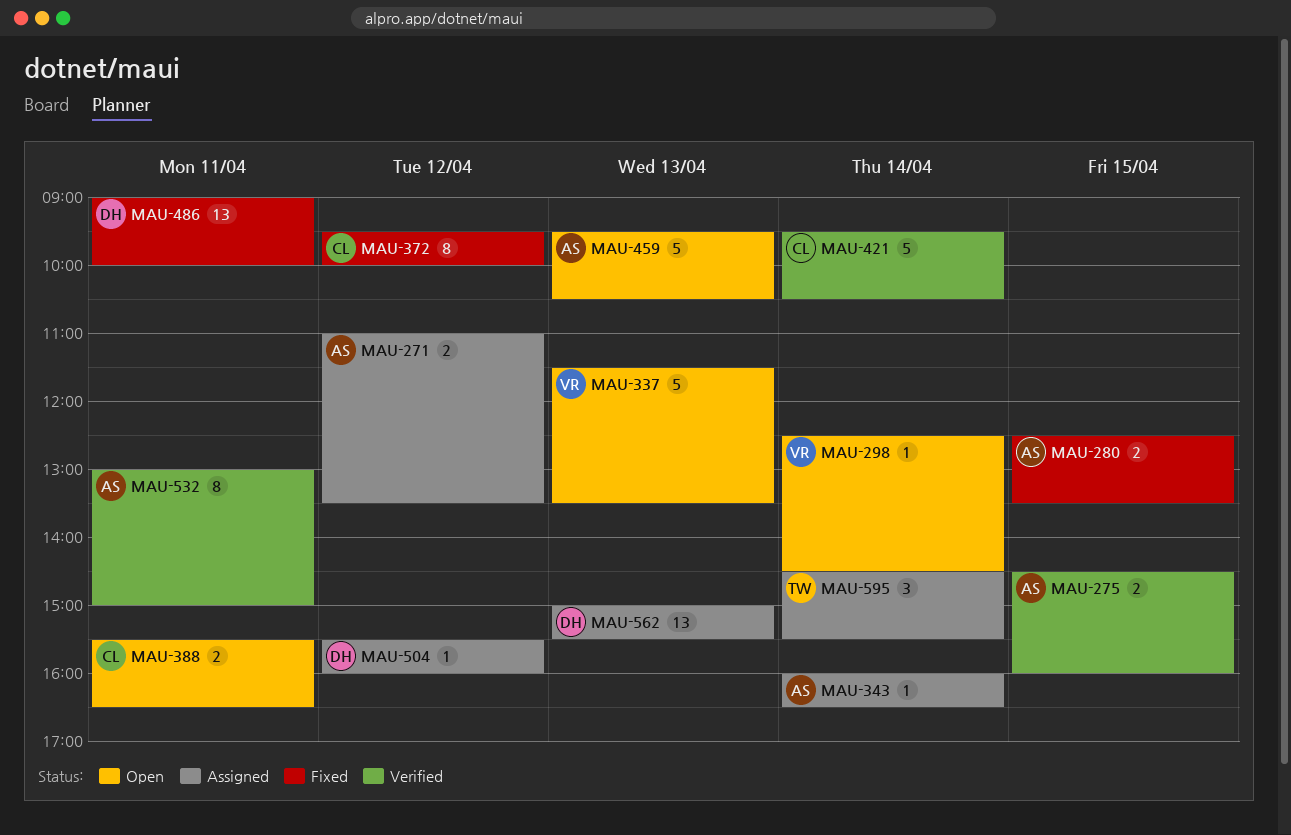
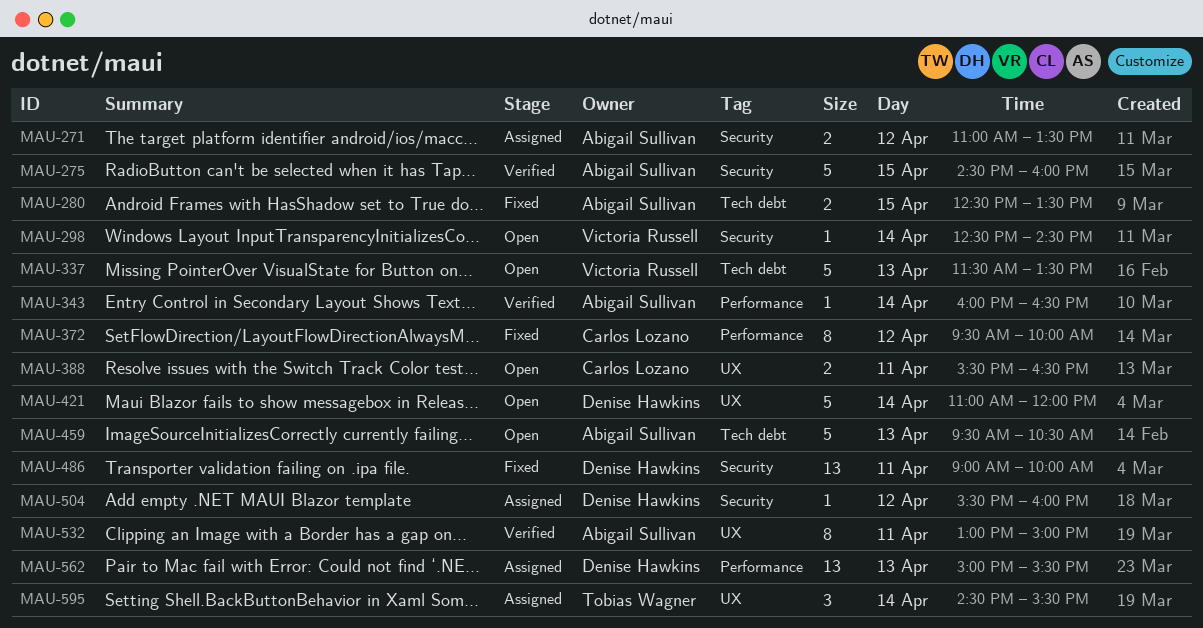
MAU-275, estimate: 2 -> 5
MAU-343, status: Assigned -> Verified
MAU-421, status: Verified -> Open
MAU-421, owner: Carlos Lozano -> Denise Hawkins
MAU-421, begins: 09:30 -> 11:00
MAU-421, ends: 10:30 -> 12:00

